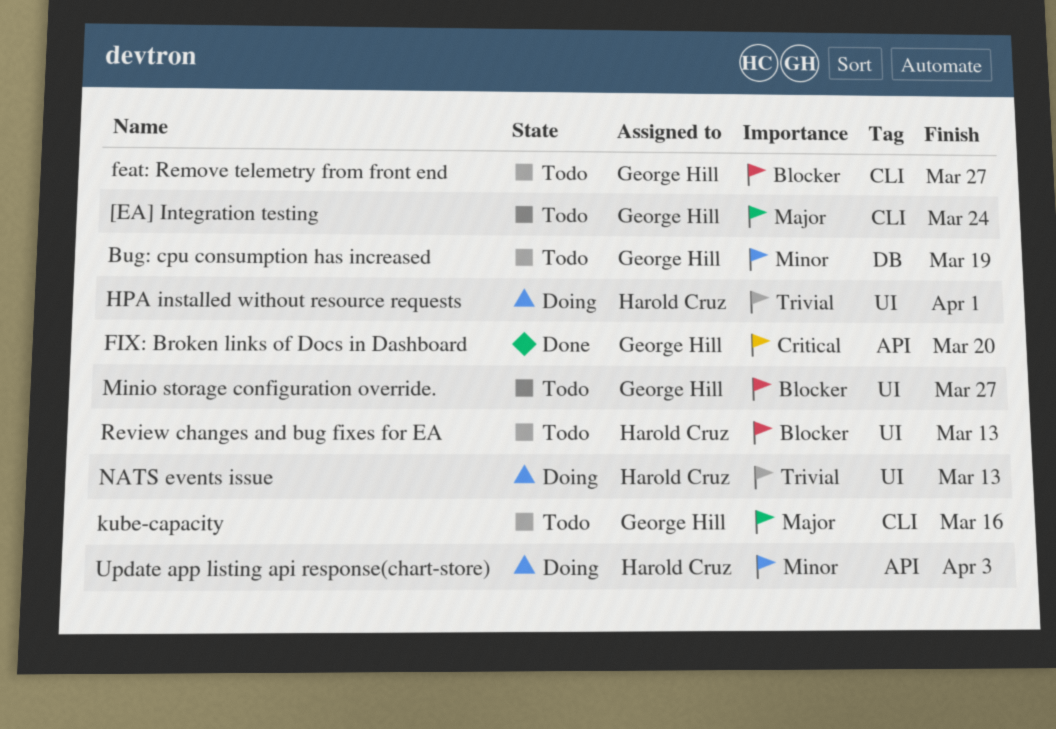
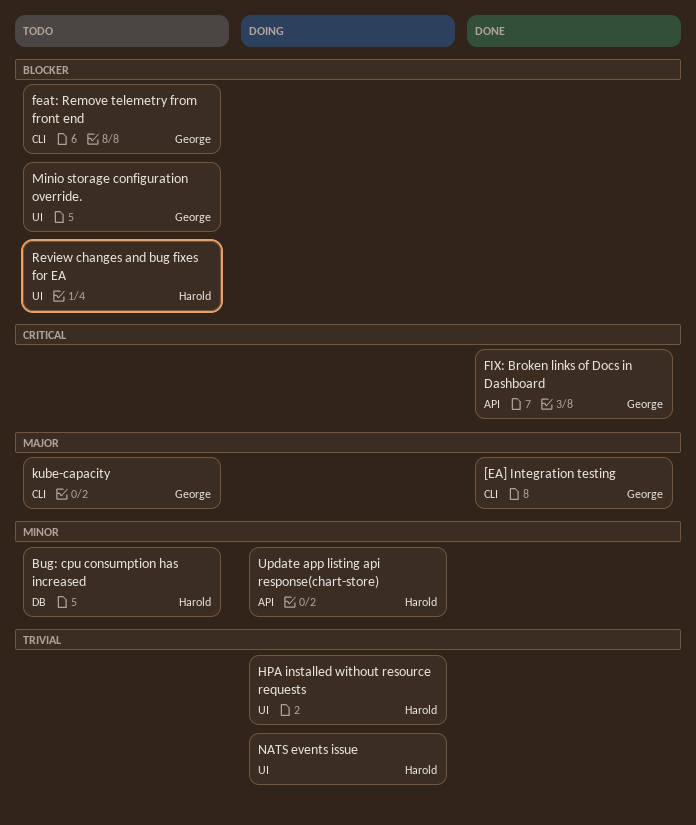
[EA] Integration testing, status: Todo -> Done
Bug: cpu consumption has increased, owner: George Hill -> Harold Cruz

